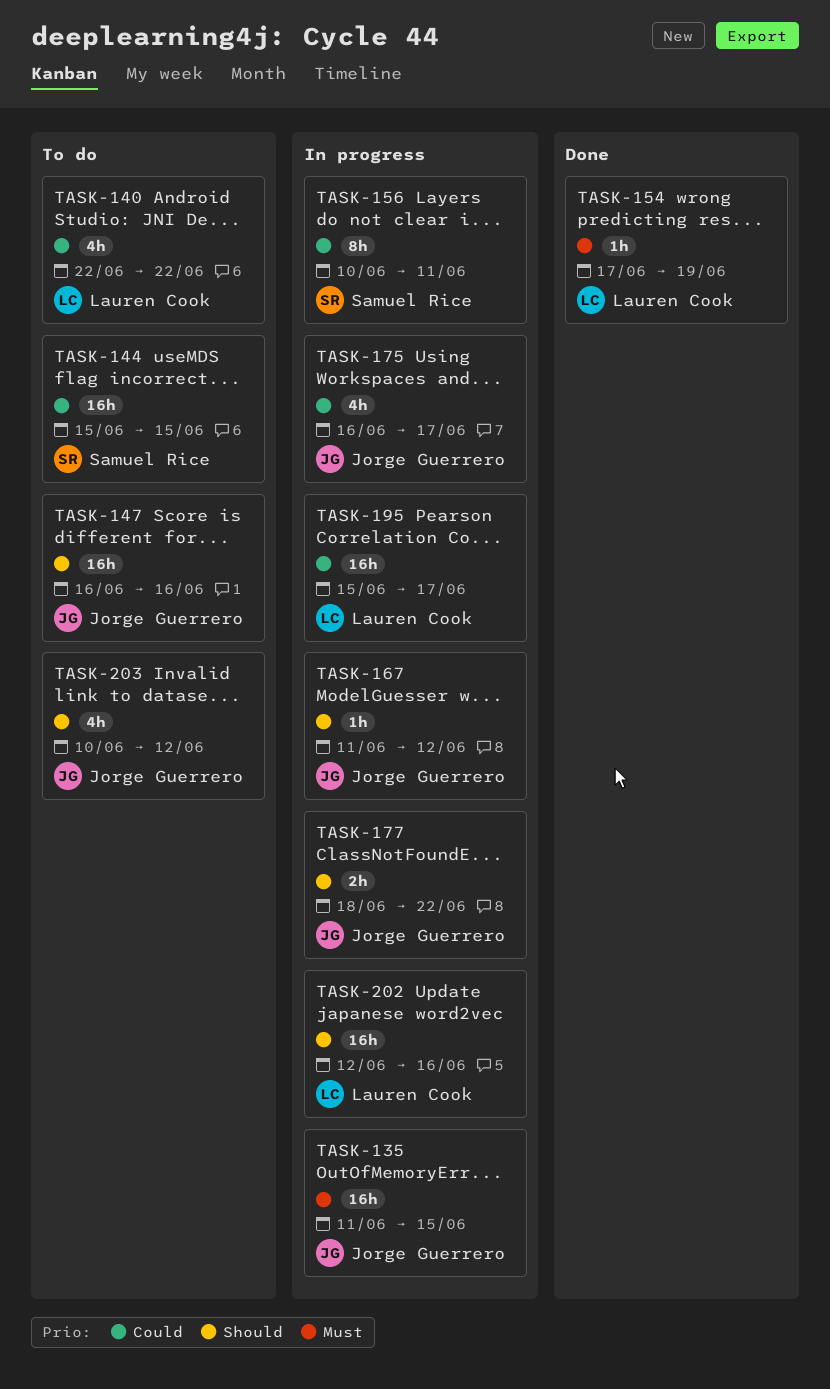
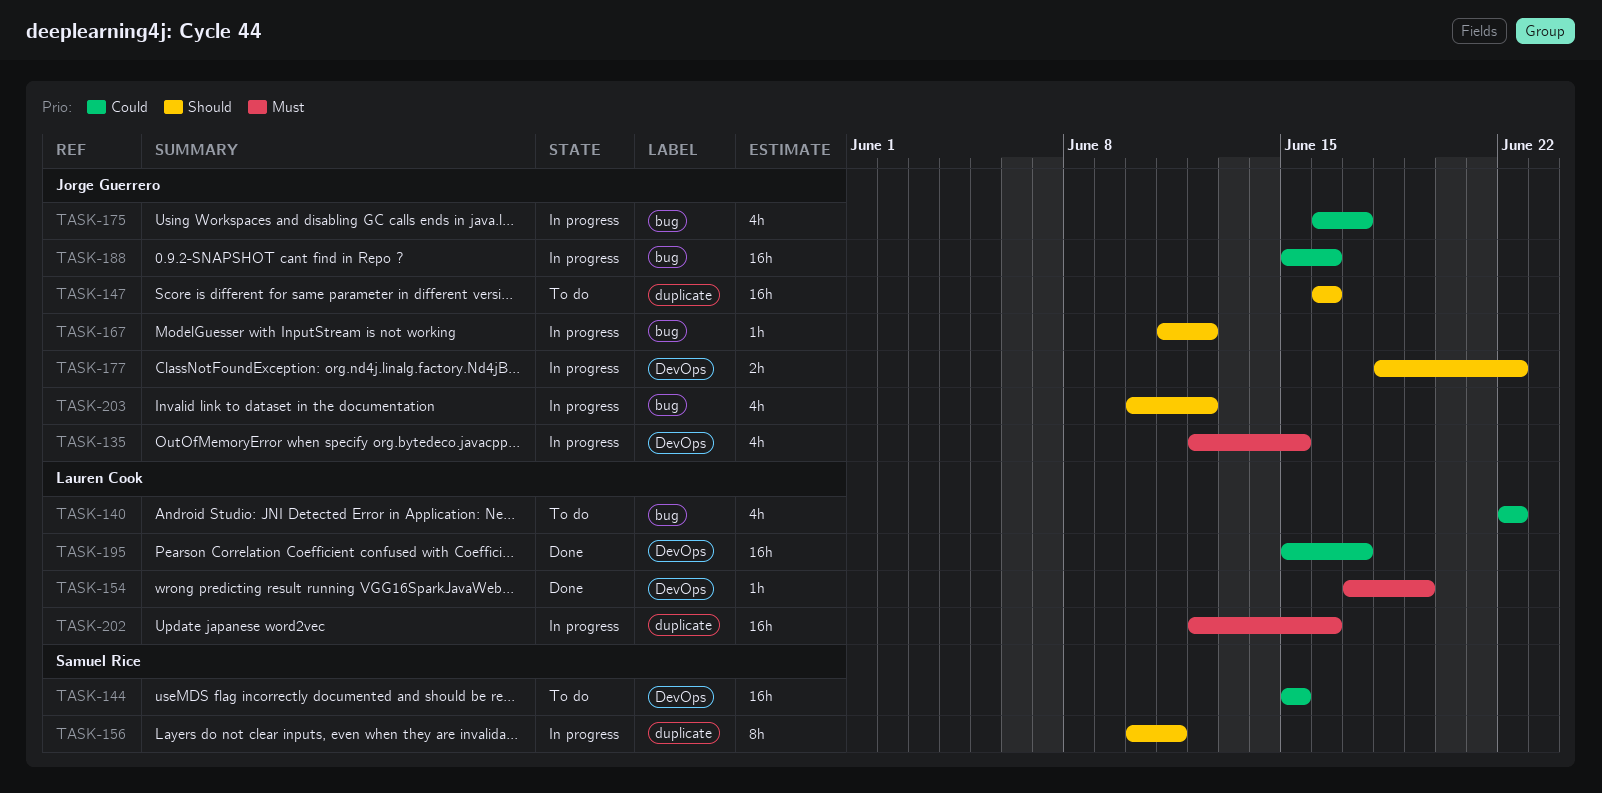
TASK-135, estimate: 16h -> 4h
TASK-135, start: Jun 11 -> Jun 12
TASK-156, priority: Could -> Should
TASK-188: none -> present
TASK-195, status: In progress -> Done
TASK-202, priority: Should -> Must
TASK-203, status: To do -> In progress

